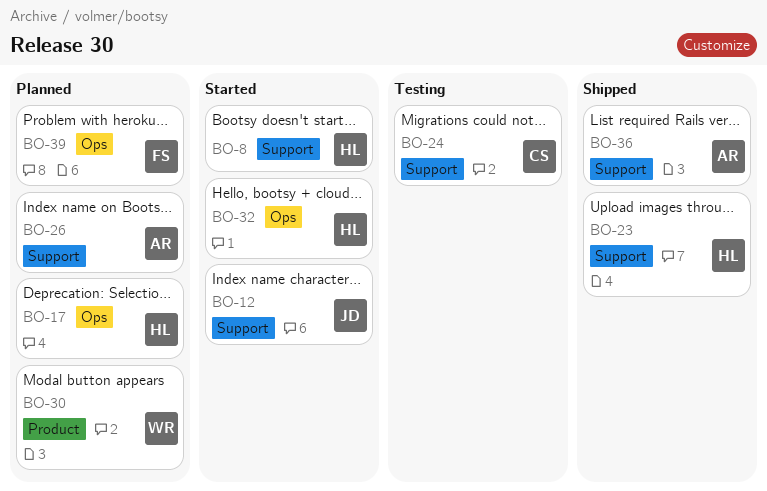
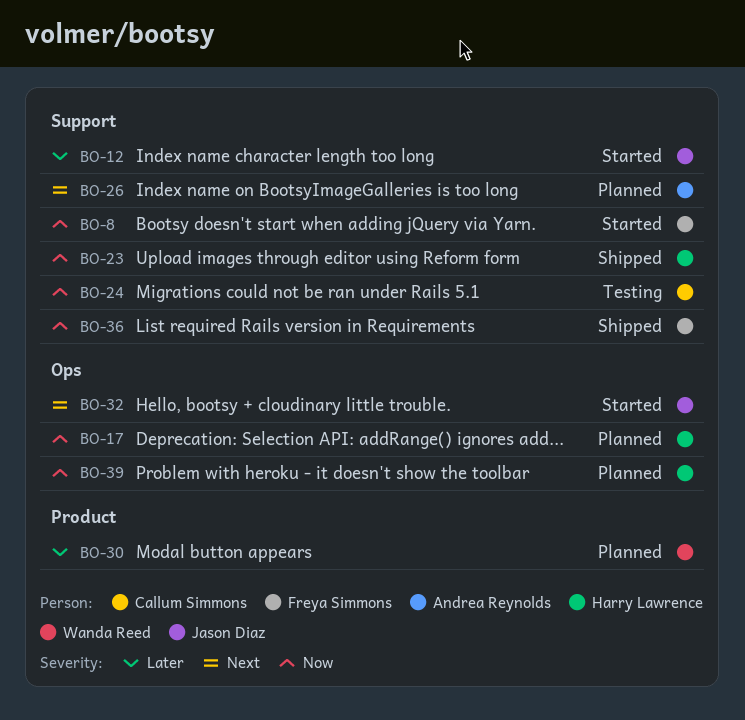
BO-8, owner: Harry Lawrence -> Freya Simmons
BO-32, owner: Harry Lawrence -> Jason Diaz
BO-36, owner: Andrea Reynolds -> Freya Simmons
BO-39, owner: Freya Simmons -> Harry Lawrence

